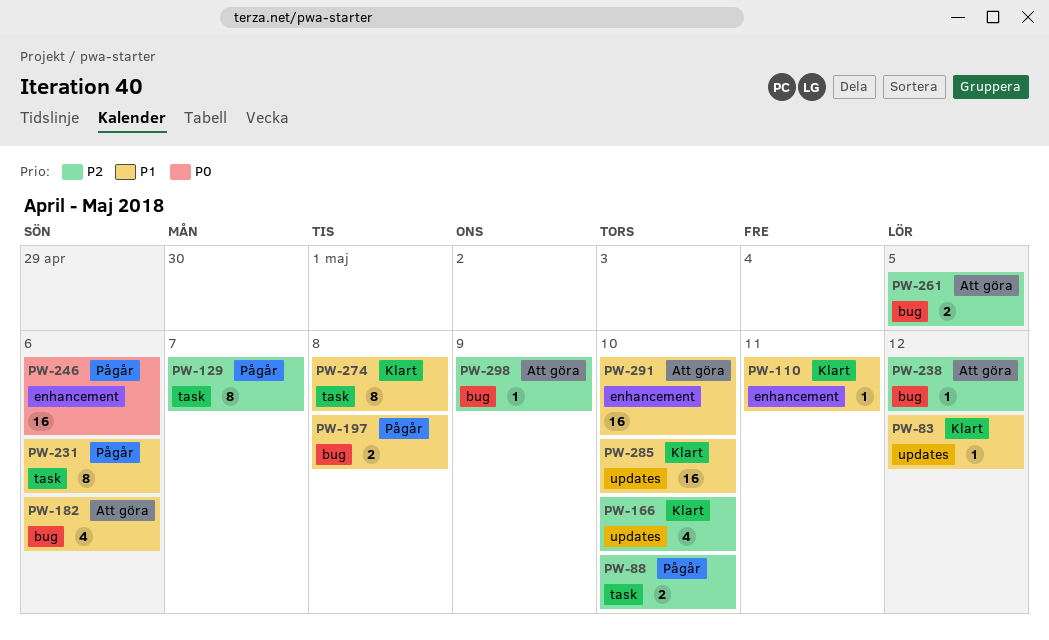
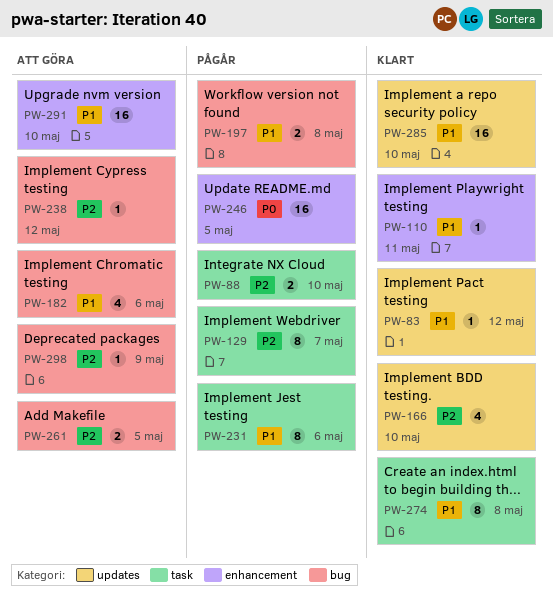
PW-246, due: May 6 -> May 5

